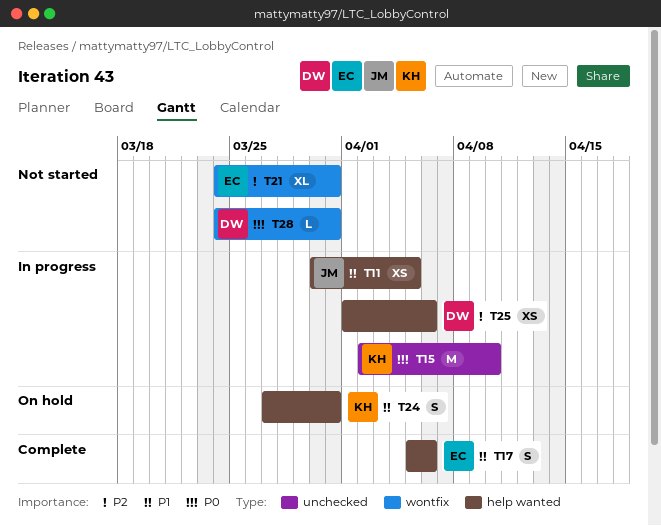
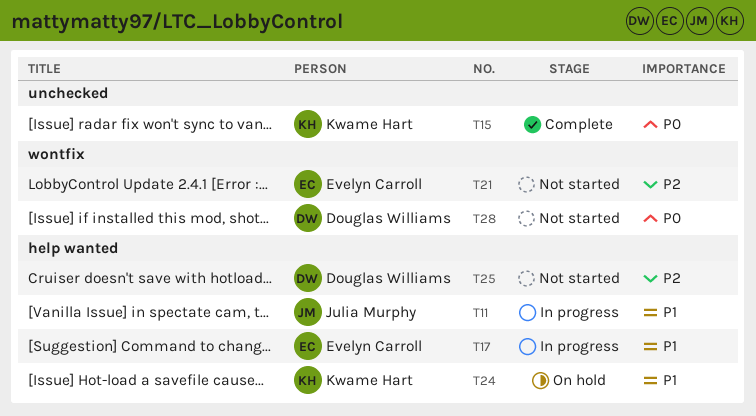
T15, status: In progress -> Complete
T17, status: Complete -> In progress
T25, status: In progress -> Not started

